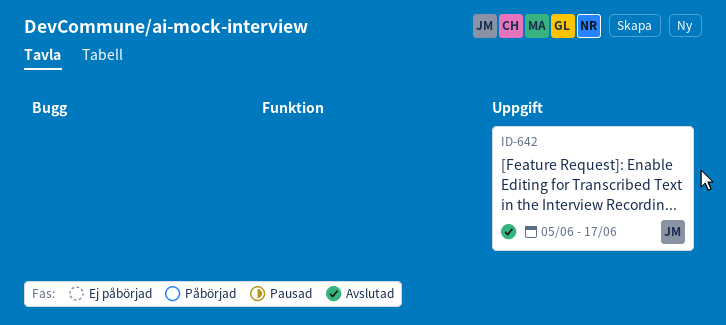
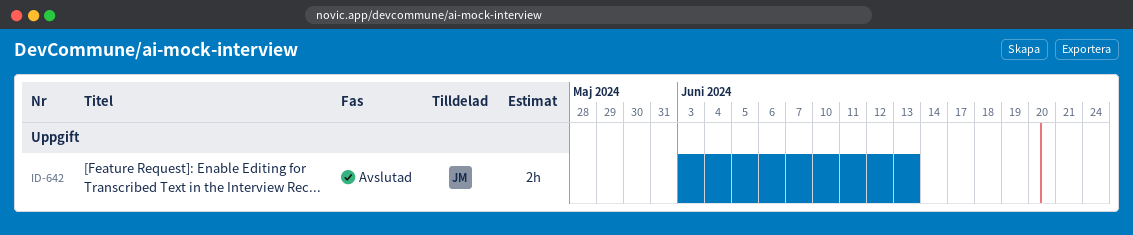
ID-642, start: Jun 5 -> Jun 3
ID-642, due: Jun 17 -> Jun 13

